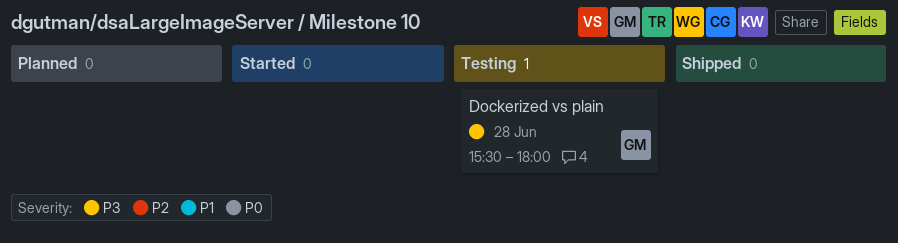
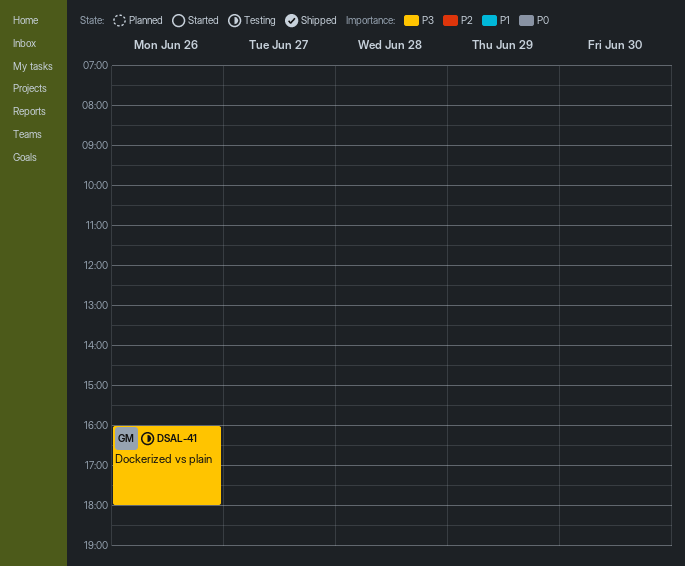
Dockerized vs plain, day: Jun 28 -> Jun 26
Dockerized vs plain, begins: 15:30 -> 16:00

